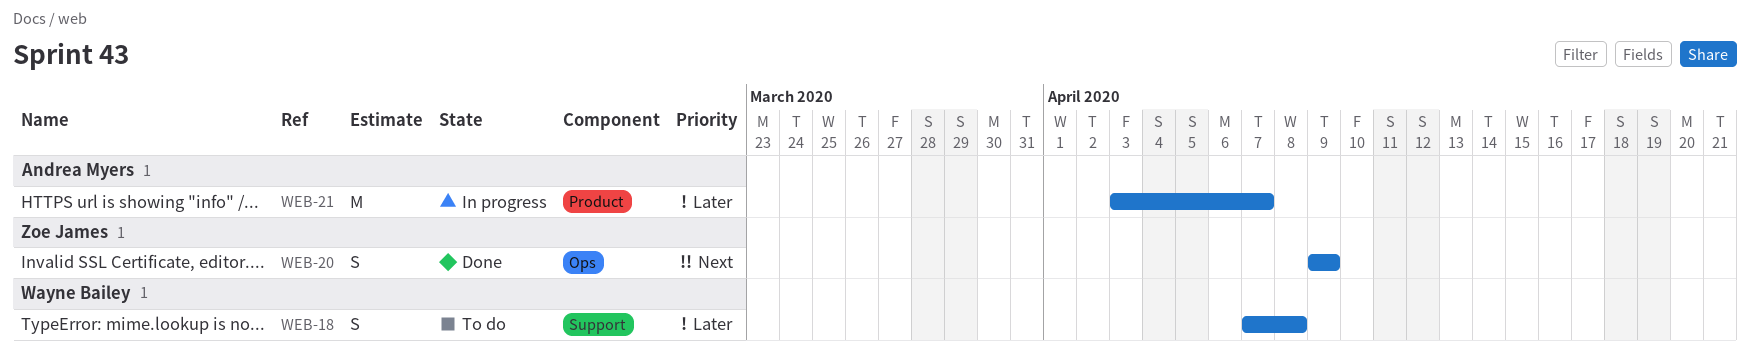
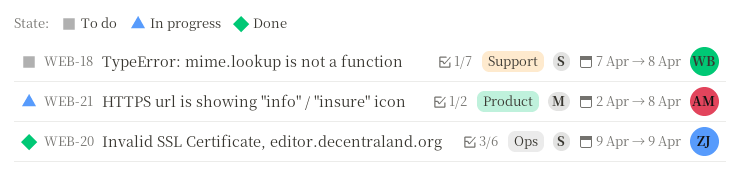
WEB-21, start: Apr 3 -> Apr 2
WEB-21, due: Apr 7 -> Apr 8

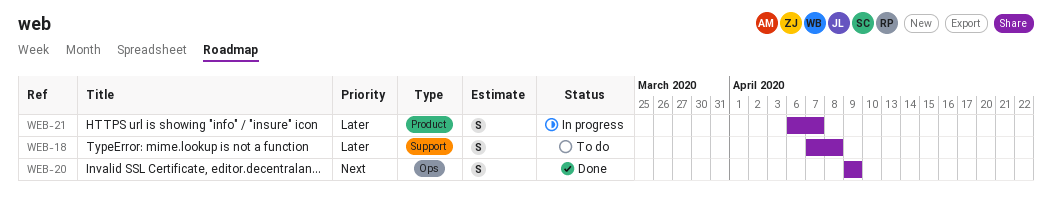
WEB-21, estimate: M -> S
WEB-21, start: Apr 2 -> Apr 6
WEB-21, due: Apr 8 -> Apr 7

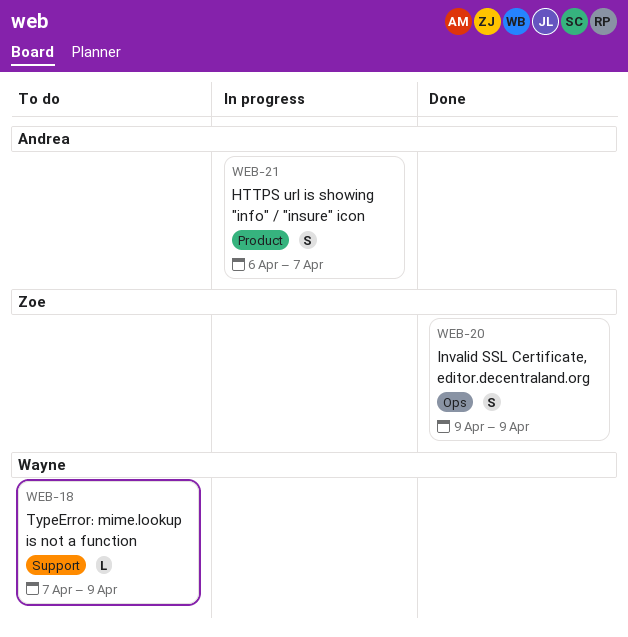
WEB-18, estimate: S -> L
WEB-18, due: Apr 8 -> Apr 9

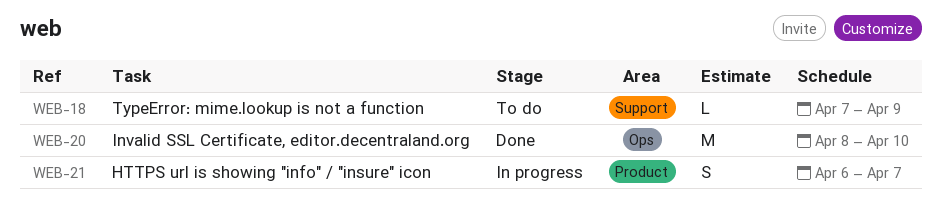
WEB-20, estimate: S -> M
WEB-20, start: Apr 9 -> Apr 8
WEB-20, due: Apr 9 -> Apr 10

